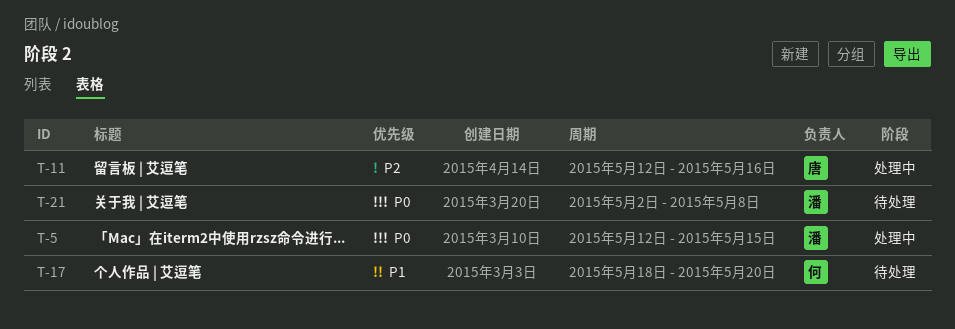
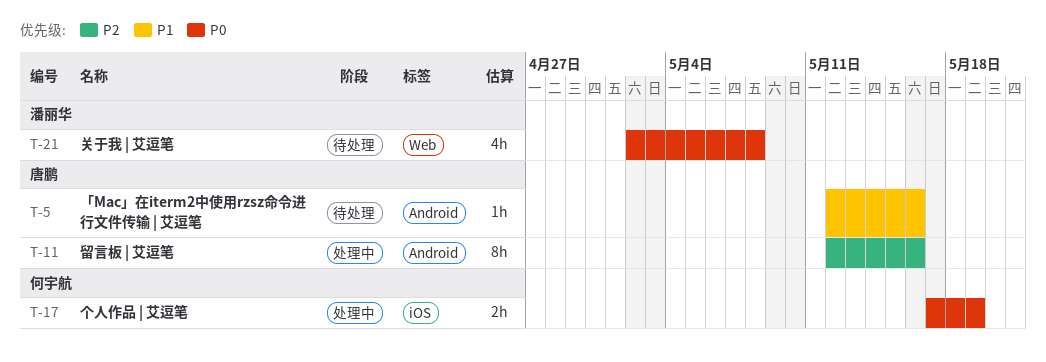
T-5, status: 处理中 -> 待处理
T-5, owner: 潘丽华 -> 唐鹏
T-5, priority: P0 -> P1
T-5, due: May 15 -> May 16
T-17, status: 待处理 -> 处理中
T-17, priority: P1 -> P0
T-17, start: May 18 -> May 17
T-17, due: May 20 -> May 19

